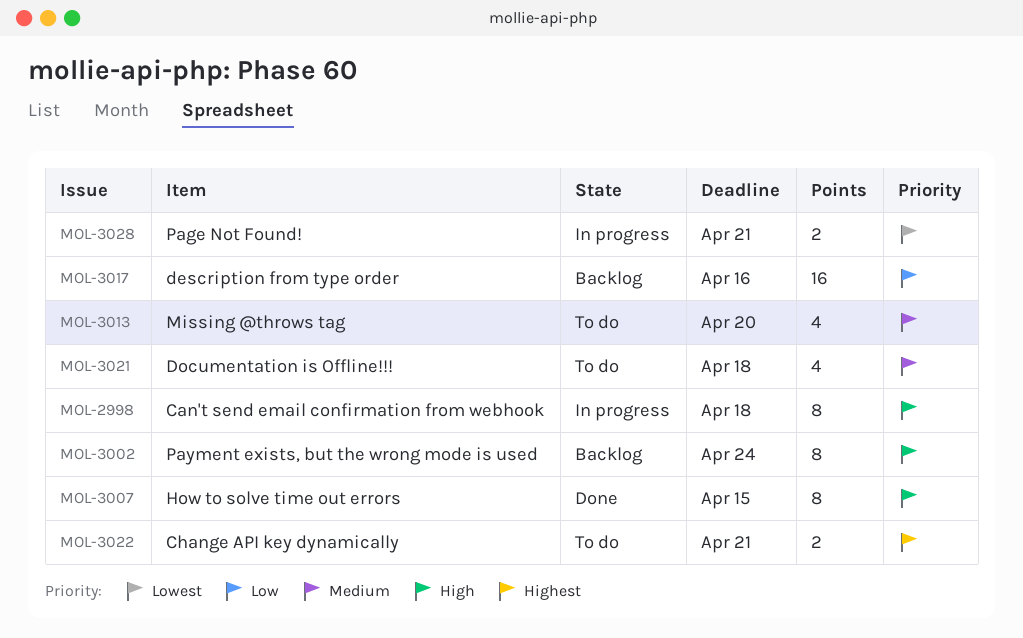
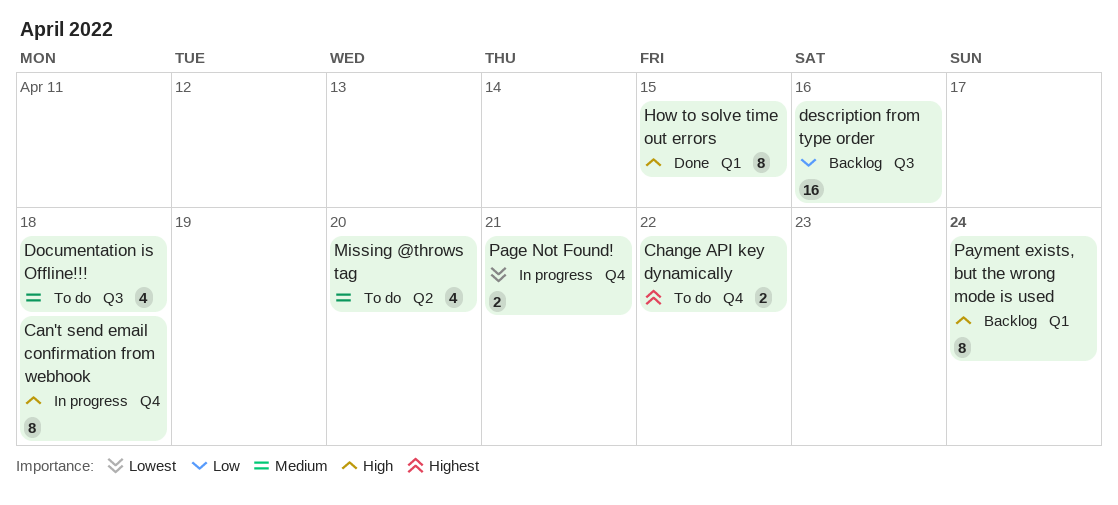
Change API key dynamically, due: Apr 21 -> Apr 22

